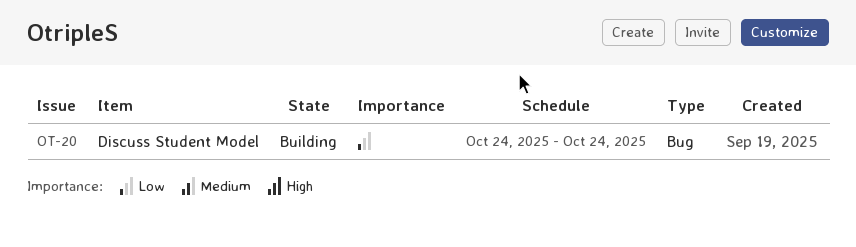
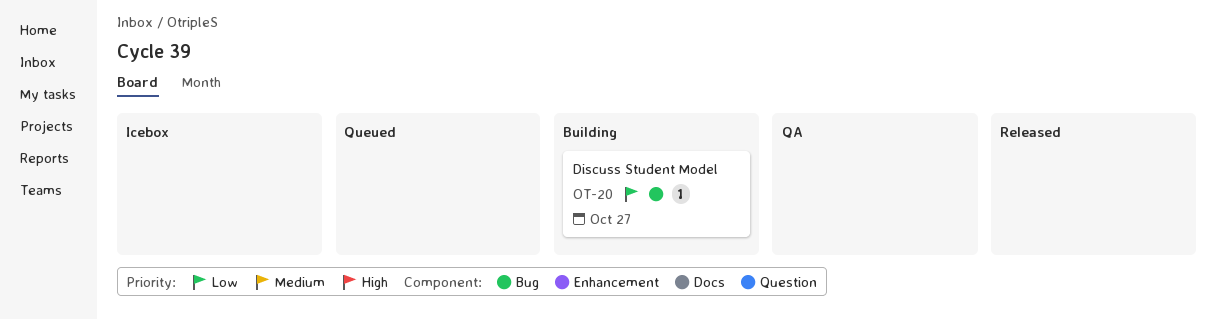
OT-20, due: Oct 24 -> Oct 27

